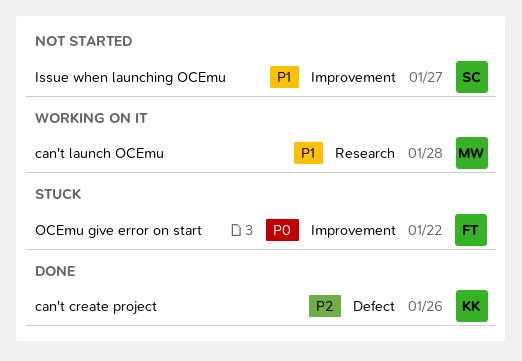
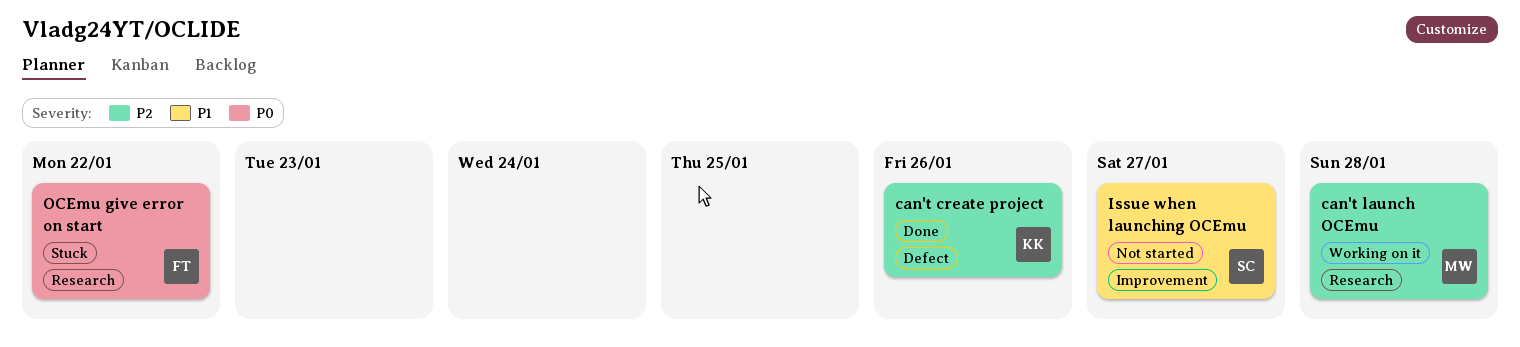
can't launch OCEmu, priority: P1 -> P2
OCEmu give error on start, label: Improvement -> Research

